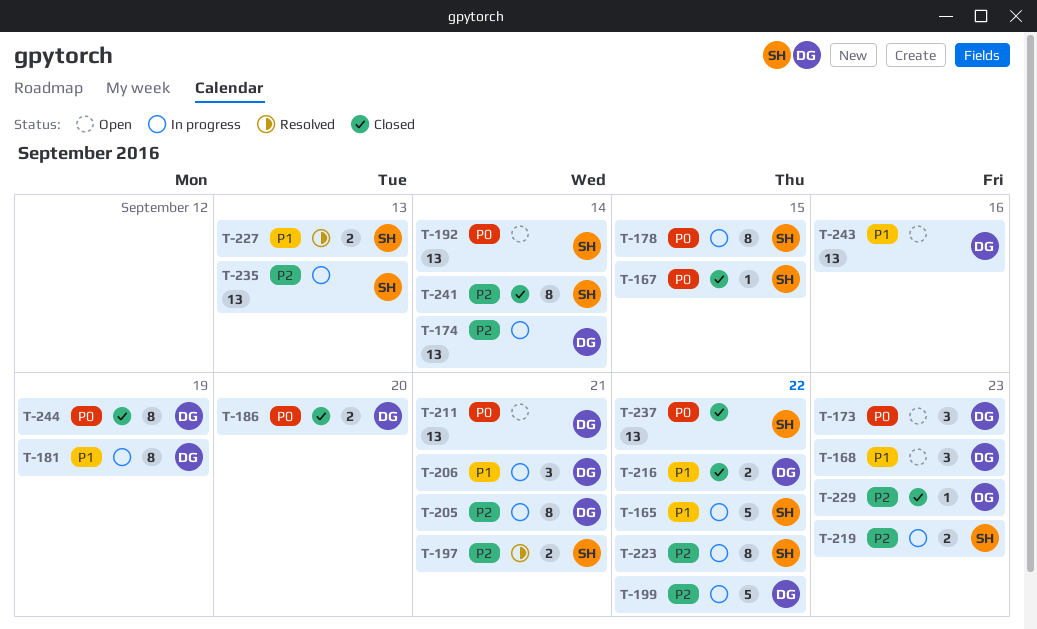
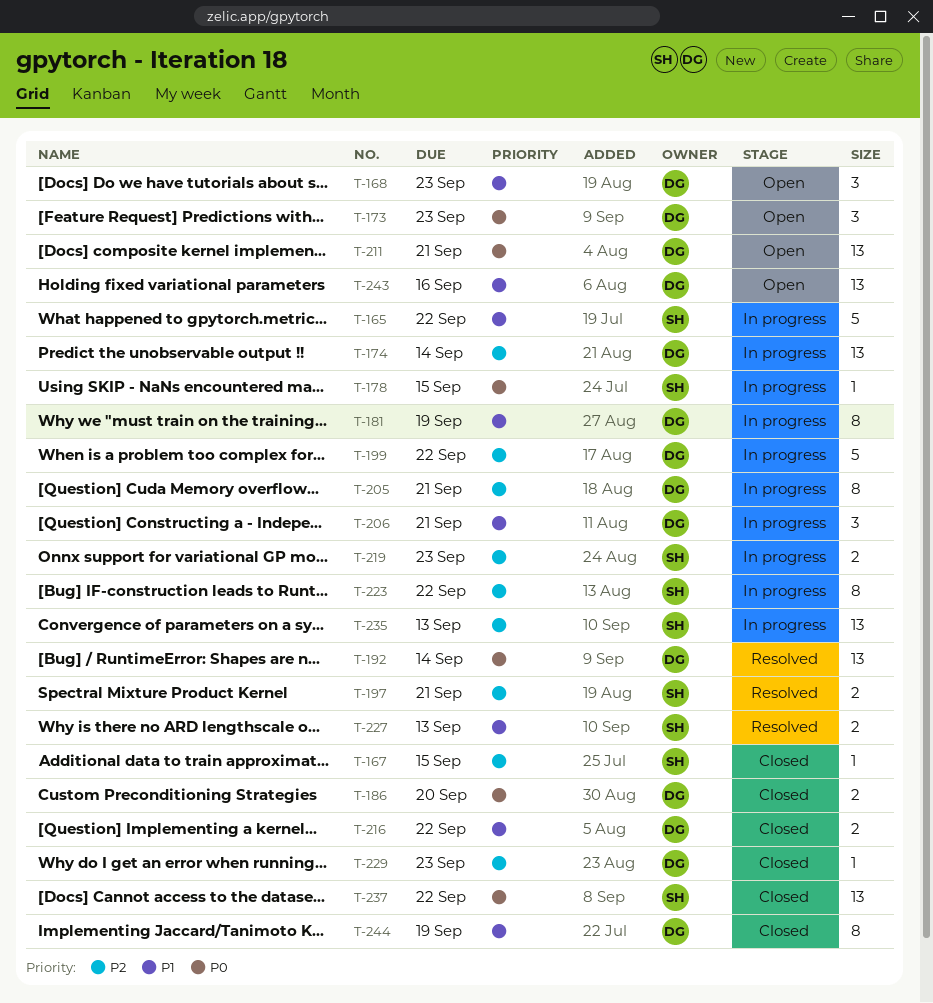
T-167, priority: P0 -> P2
T-178, estimate: 8 -> 1
T-192, status: Open -> Resolved
T-192, owner: SH -> DG
T-241: present -> none
T-244, priority: P0 -> P1

